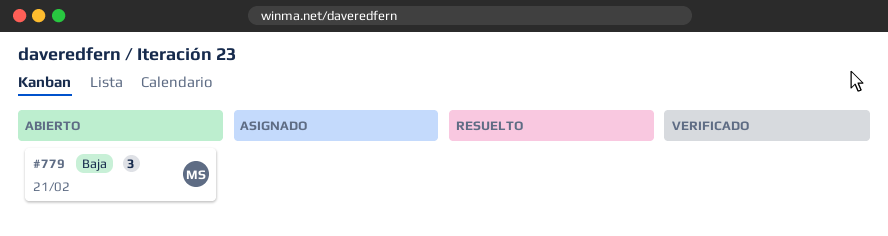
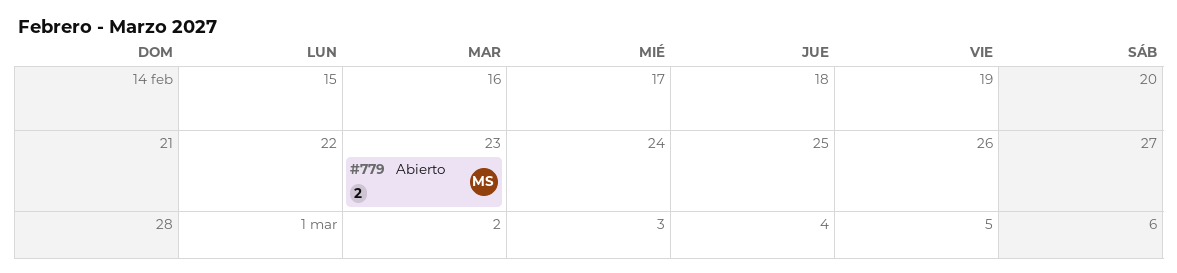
#779, estimate: 3 -> 2
#779, due: Feb 21 -> Feb 23

